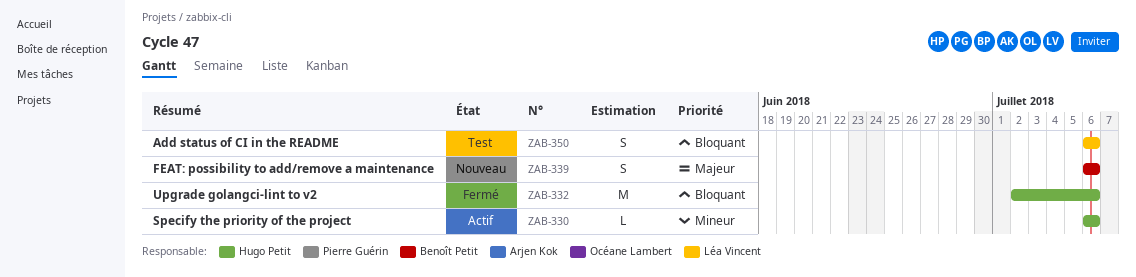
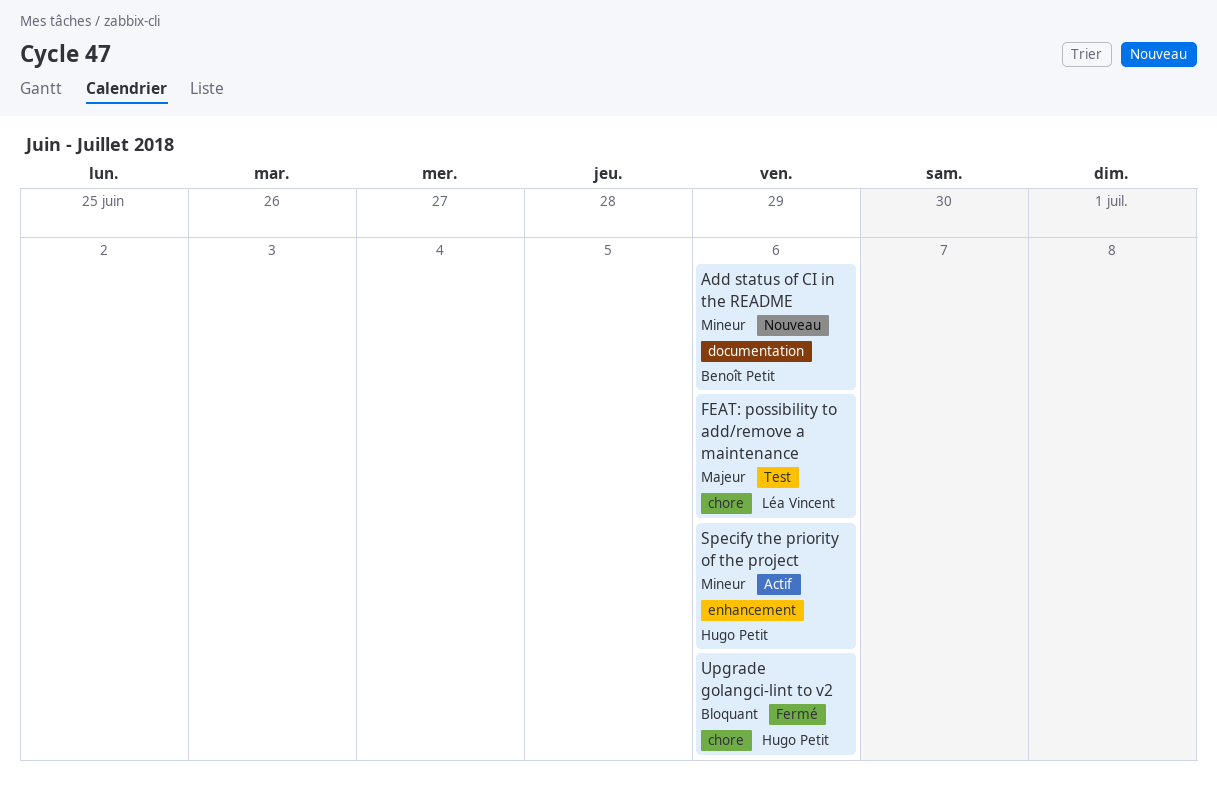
Add status of CI in the README, status: Test -> Nouveau
Add status of CI in the README, owner: Léa Vincent -> Benoît Petit
Add status of CI in the README, priority: Bloquant -> Mineur
FEAT: possibility to add/remove a maintenance, status: Nouveau -> Test
FEAT: possibility to add/remove a maintenance, owner: Benoît Petit -> Léa Vincent

